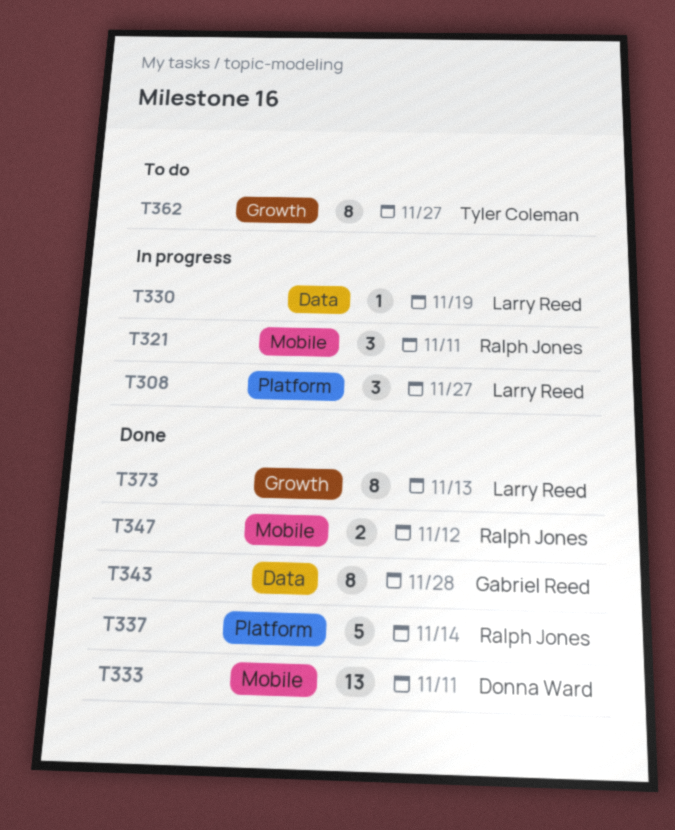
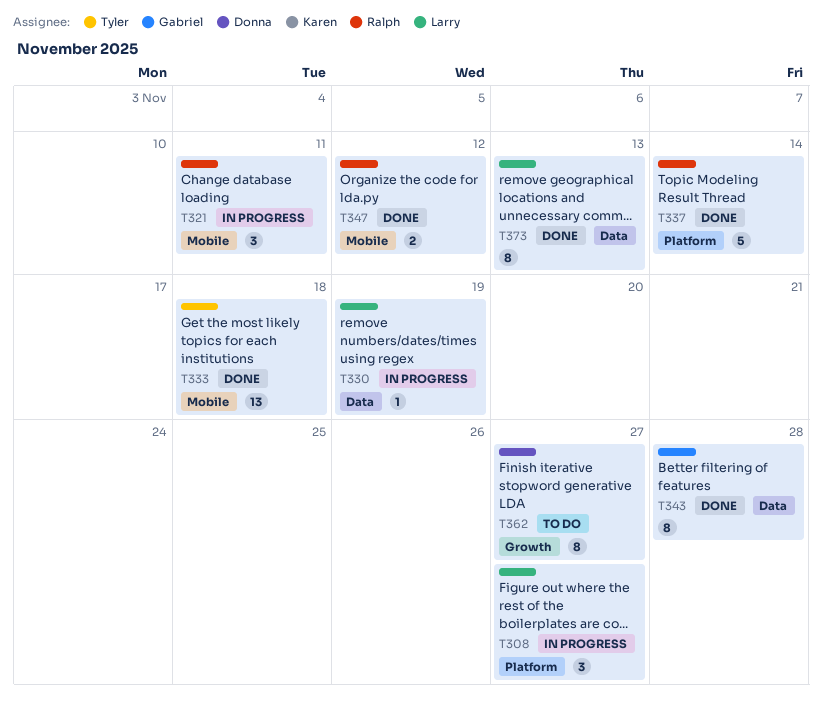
T333, owner: Donna Ward -> Tyler Coleman
T333, due: Nov 11 -> Nov 18
T362, owner: Tyler Coleman -> Donna Ward
T373, label: Growth -> Data

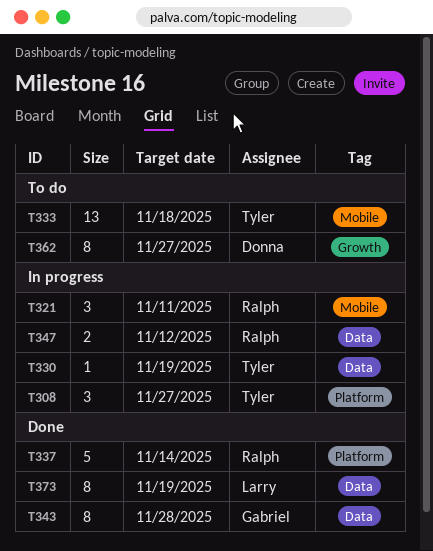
T308, owner: Larry -> Tyler
T330, owner: Larry -> Tyler
T333, status: Done -> To do
T347, status: Done -> In progress
T347, label: Mobile -> Data
T373, due: Nov 13 -> Nov 19

